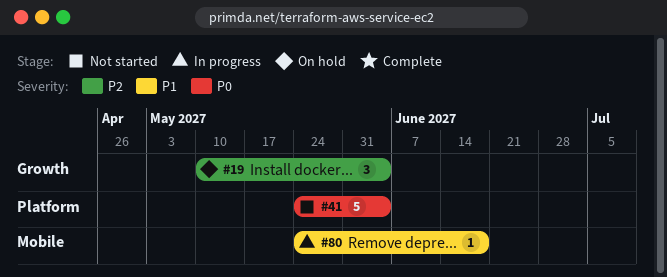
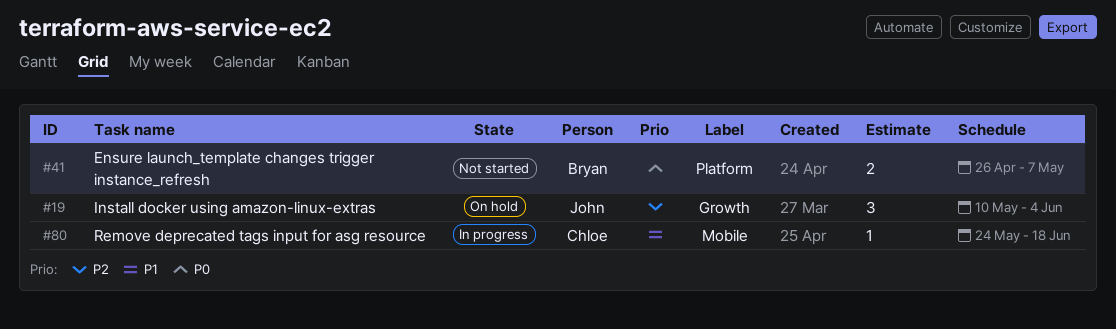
#41, estimate: 5 -> 2
#41, start: May 24 -> Apr 26
#41, due: Jun 4 -> May 7

